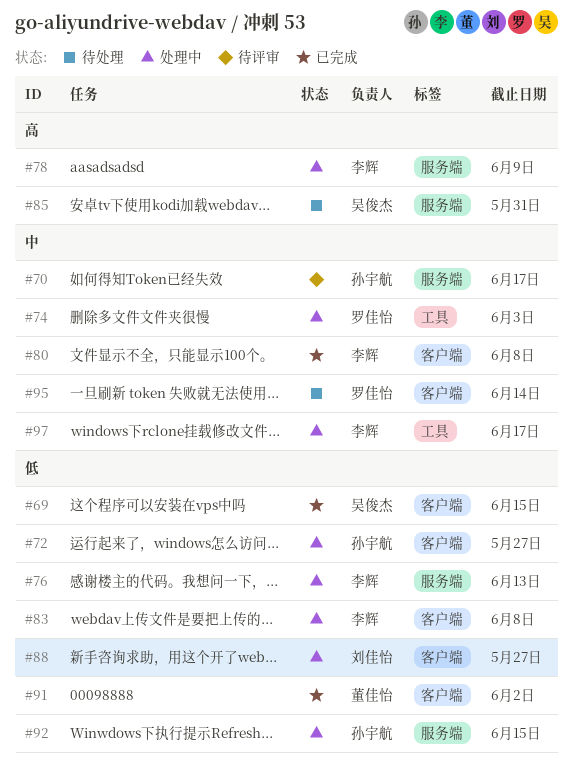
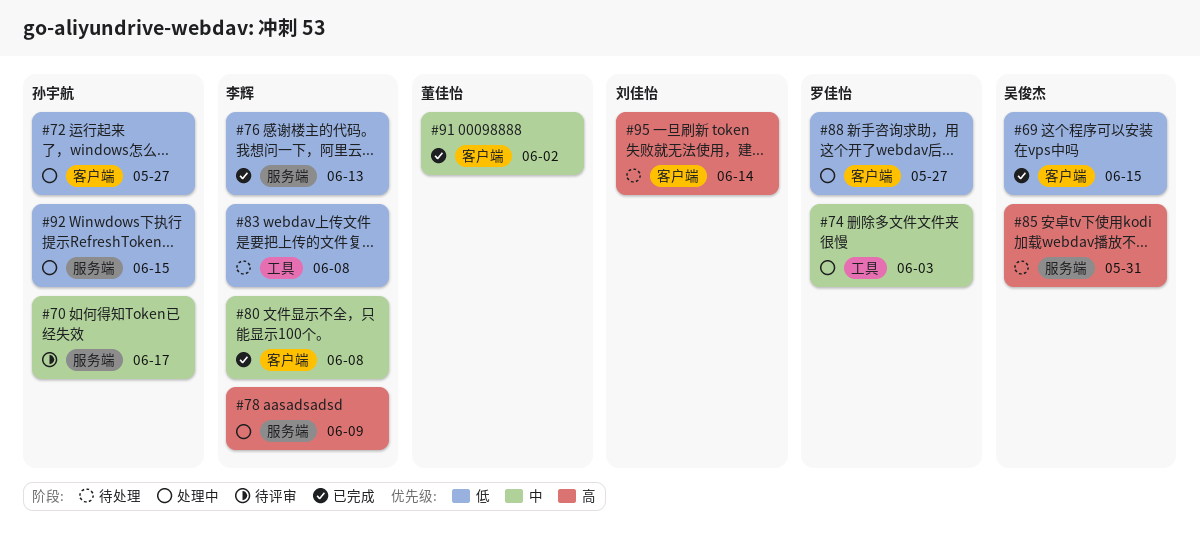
#76, status: 处理中 -> 已完成
#83, status: 处理中 -> 待处理
#83, label: 客户端 -> 工具
#88, owner: 刘佳怡 -> 罗佳怡
#91, priority: 低 -> 中
#95, owner: 罗佳怡 -> 刘佳怡
#95, priority: 中 -> 高
#97: present -> none

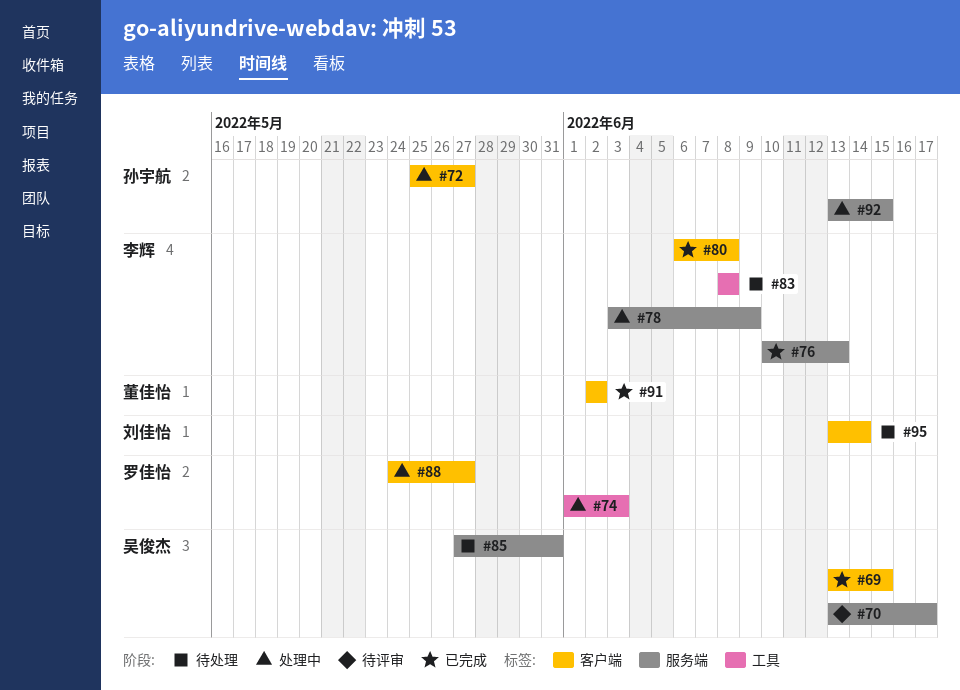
#70, owner: 孙宇航 -> 吴俊杰

